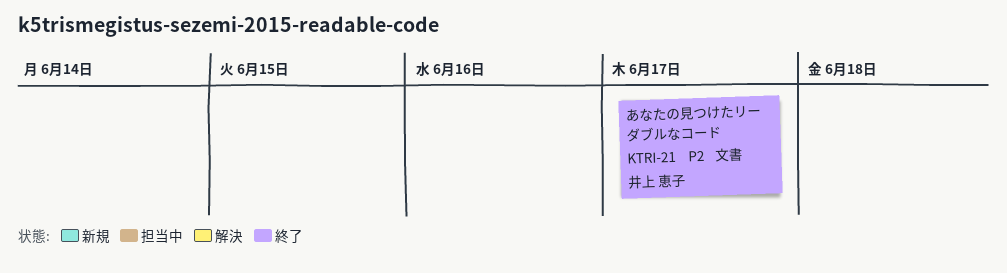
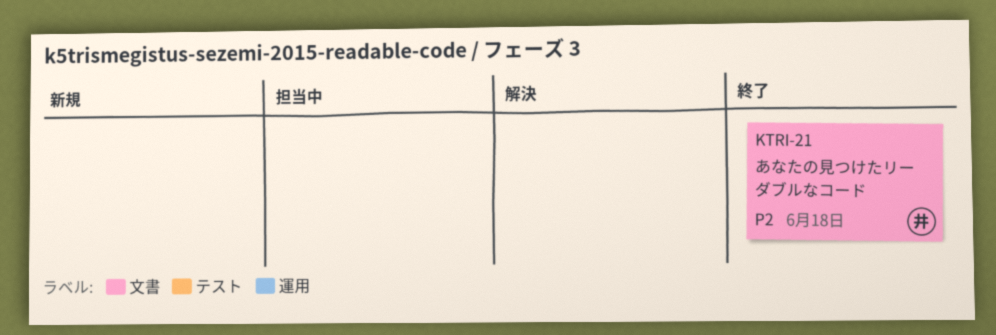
KTRI-21, due: Jun 17 -> Jun 18

